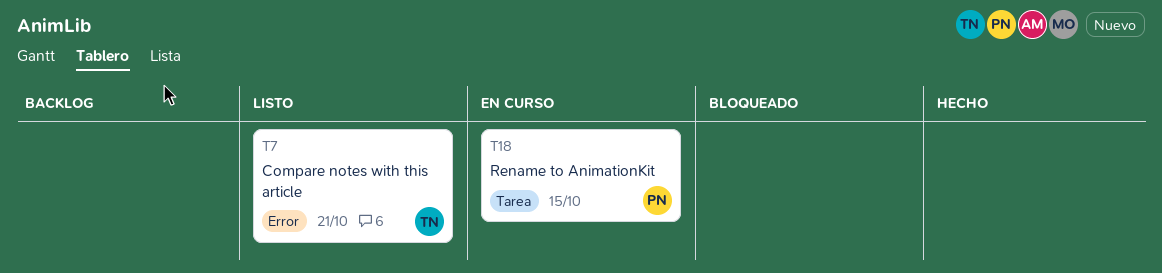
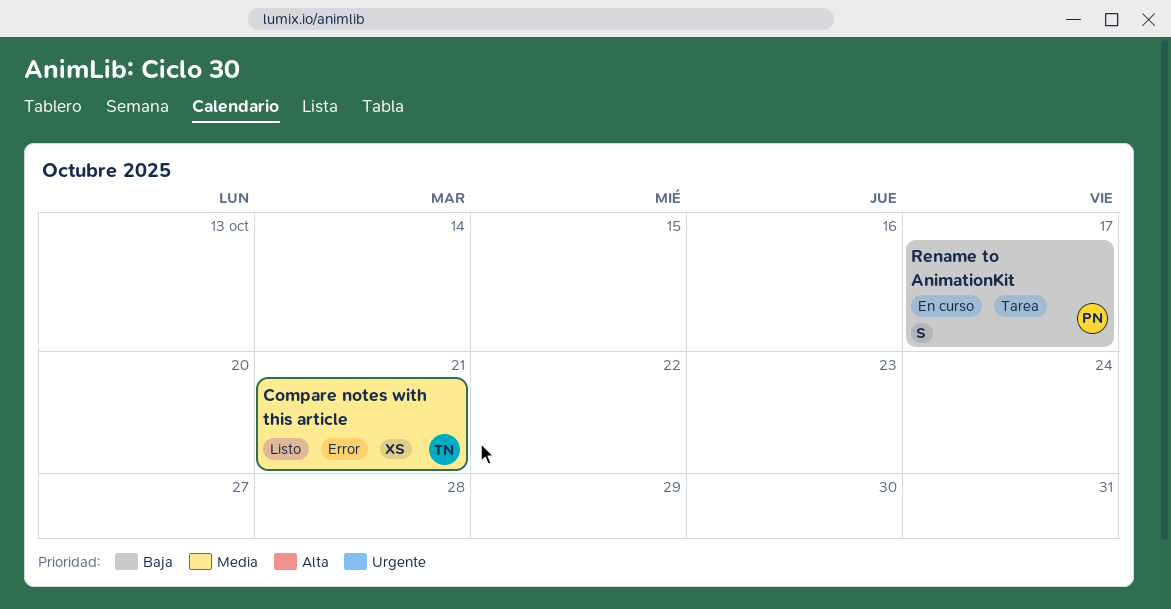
Rename to AnimationKit, due: Oct 15 -> Oct 17

